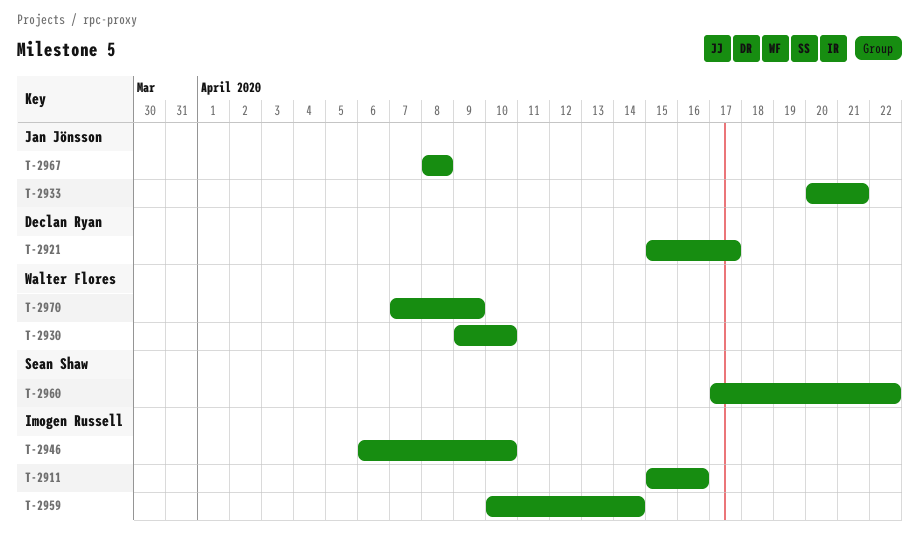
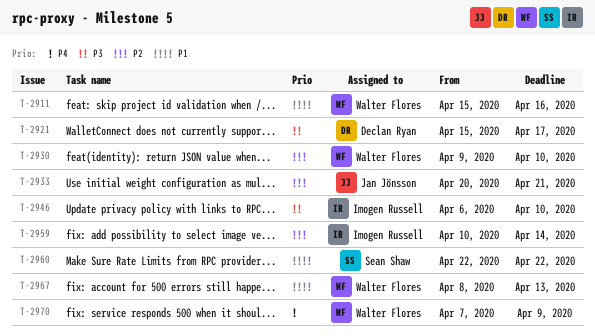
T-2911, owner: Imogen Russell -> Walter Flores
T-2960, start: Apr 17 -> Apr 22
T-2967, owner: Jan Jönsson -> Walter Flores
T-2967, due: Apr 8 -> Apr 13

